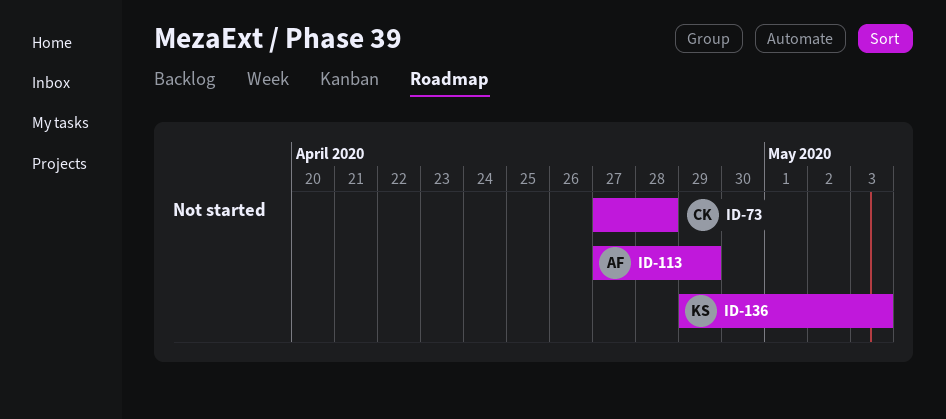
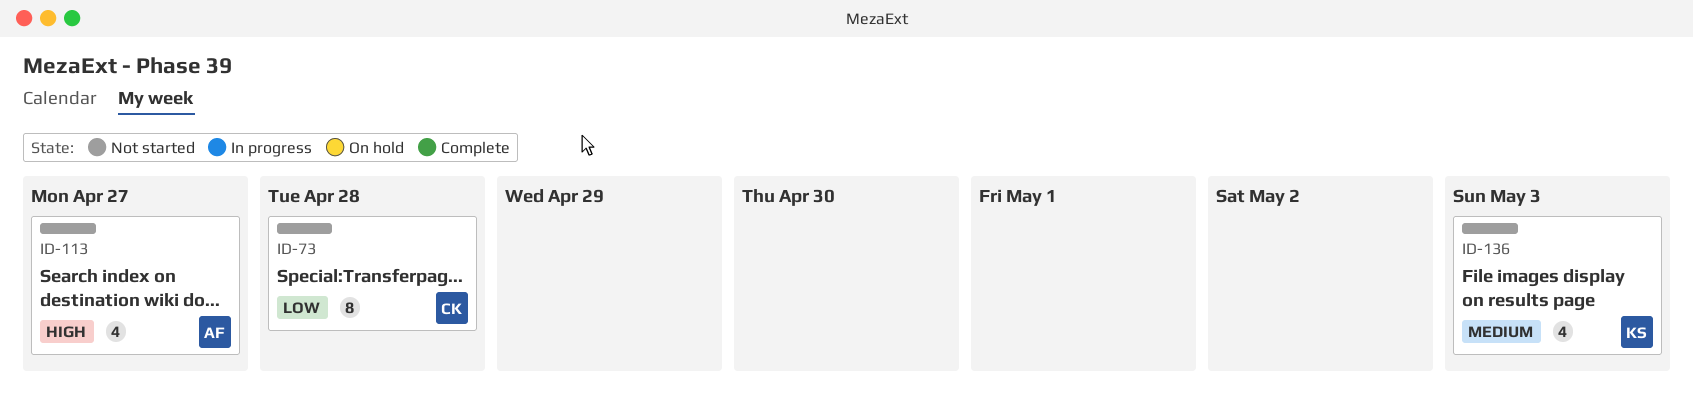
ID-113, due: Apr 29 -> Apr 27

